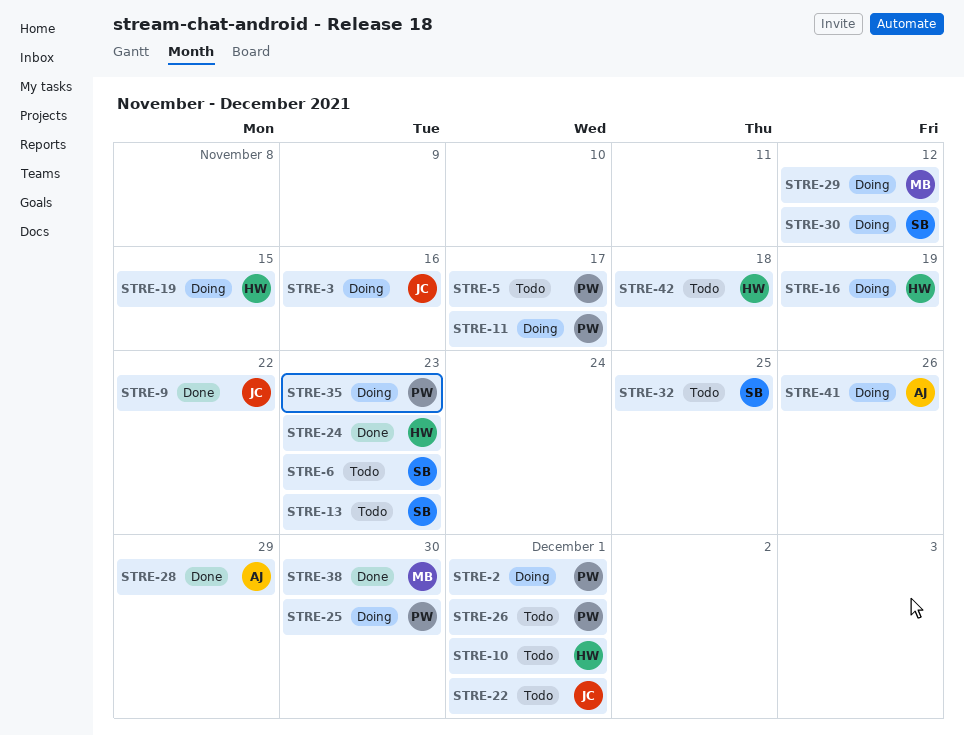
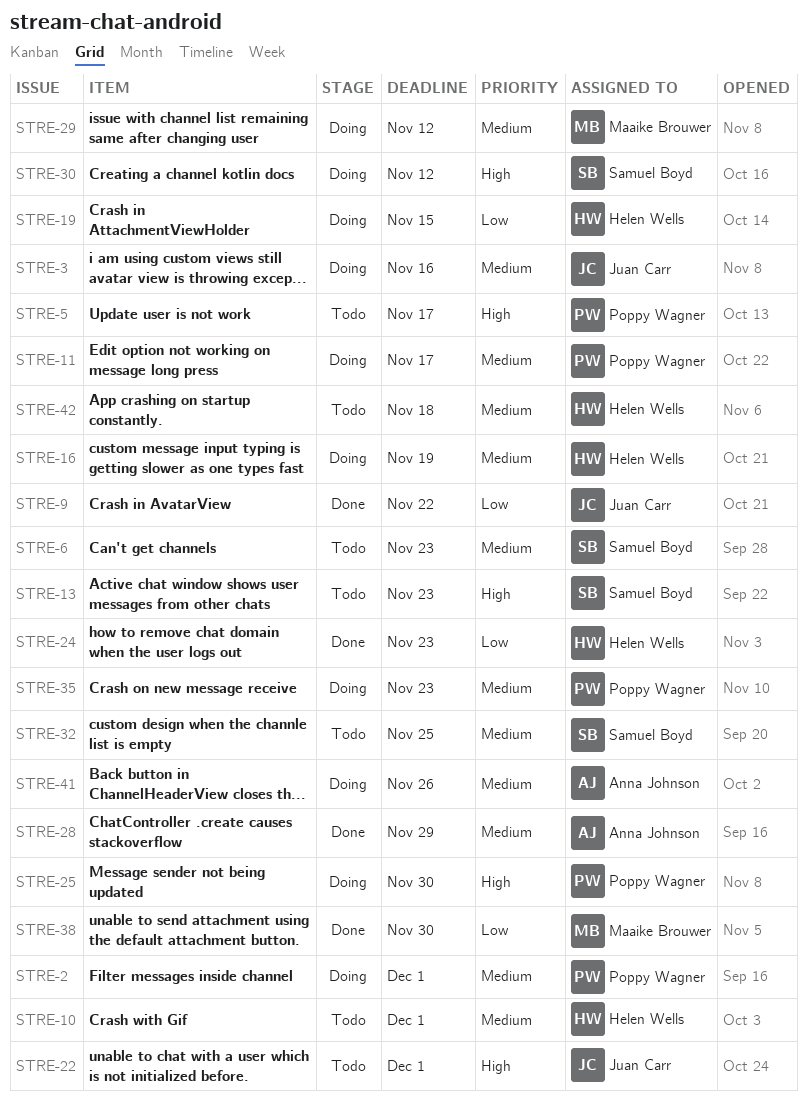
STRE-26: present -> none

